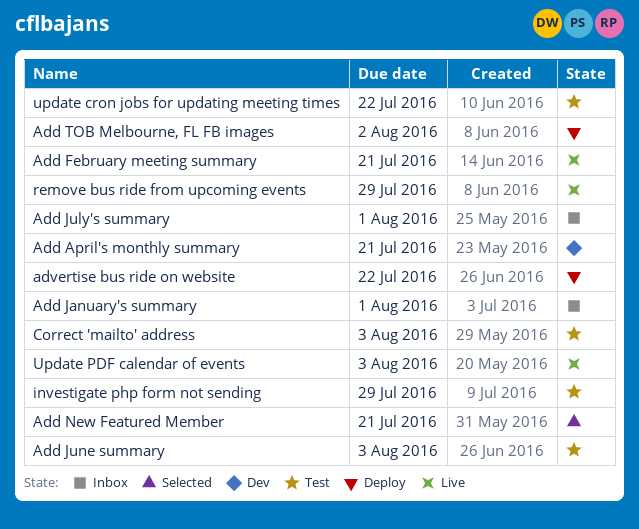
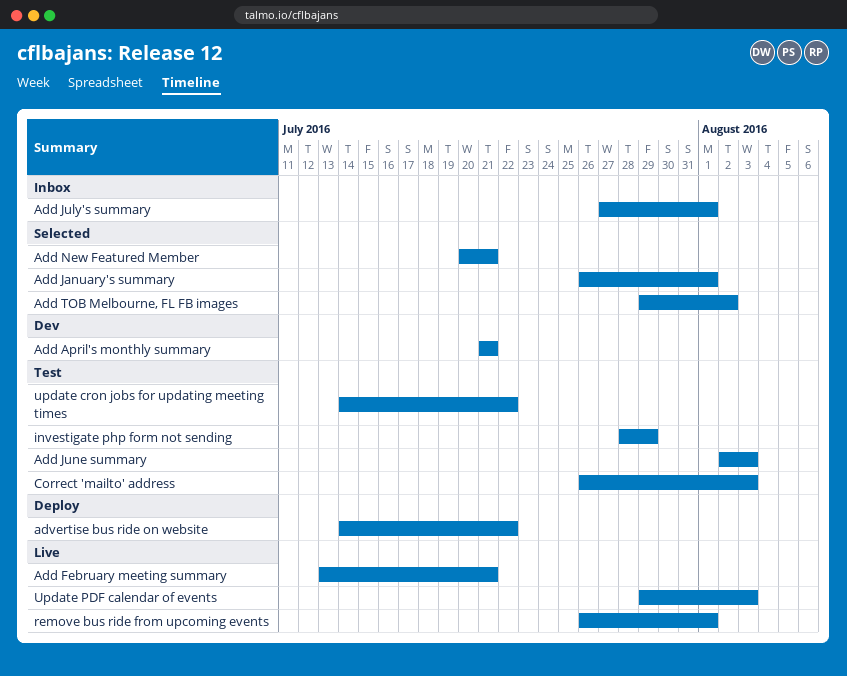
Add January's summary, status: Inbox -> Selected
Add TOB Melbourne, FL FB images, status: Deploy -> Selected
remove bus ride from upcoming events, due: Jul 29 -> Aug 1

